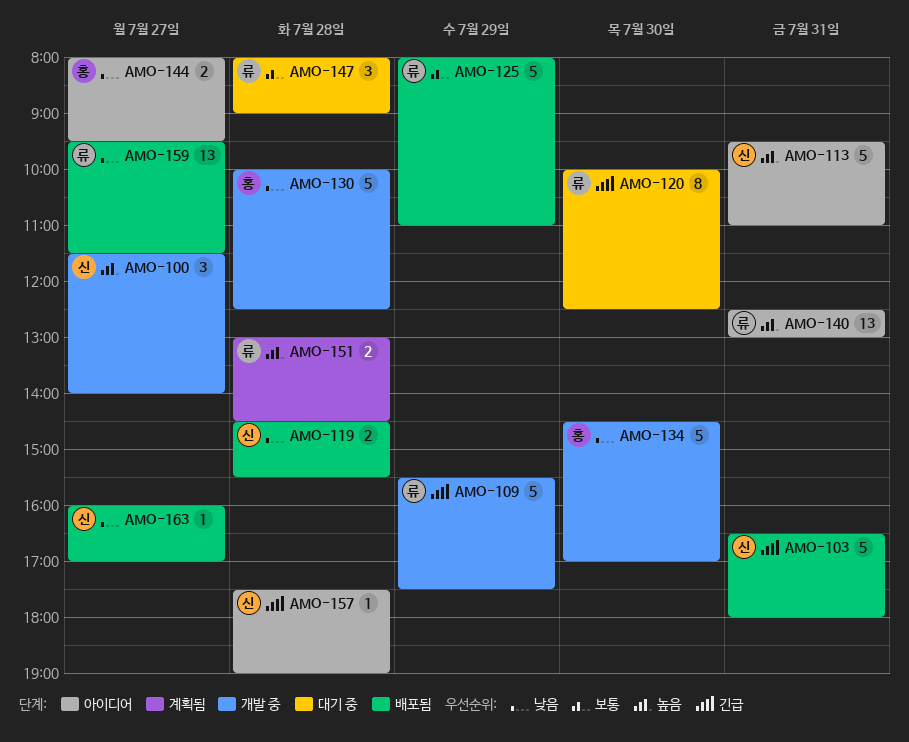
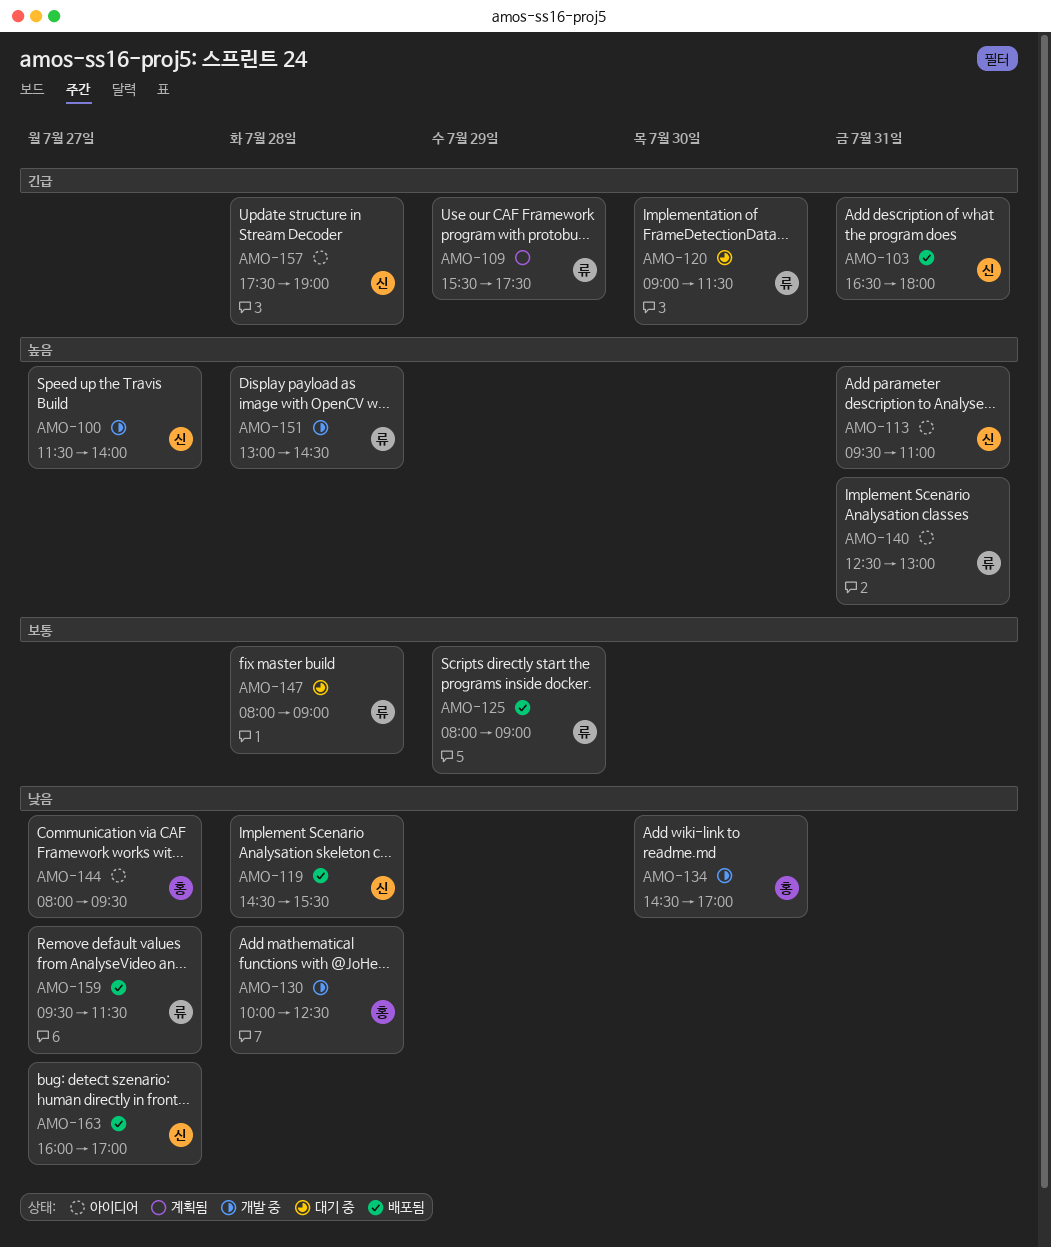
AMO-109, status: 개발 중 -> 계획됨
AMO-120, begins: 10:00 -> 09:00
AMO-120, ends: 12:30 -> 11:30
AMO-125, ends: 11:00 -> 09:00
AMO-151, status: 계획됨 -> 개발 중

